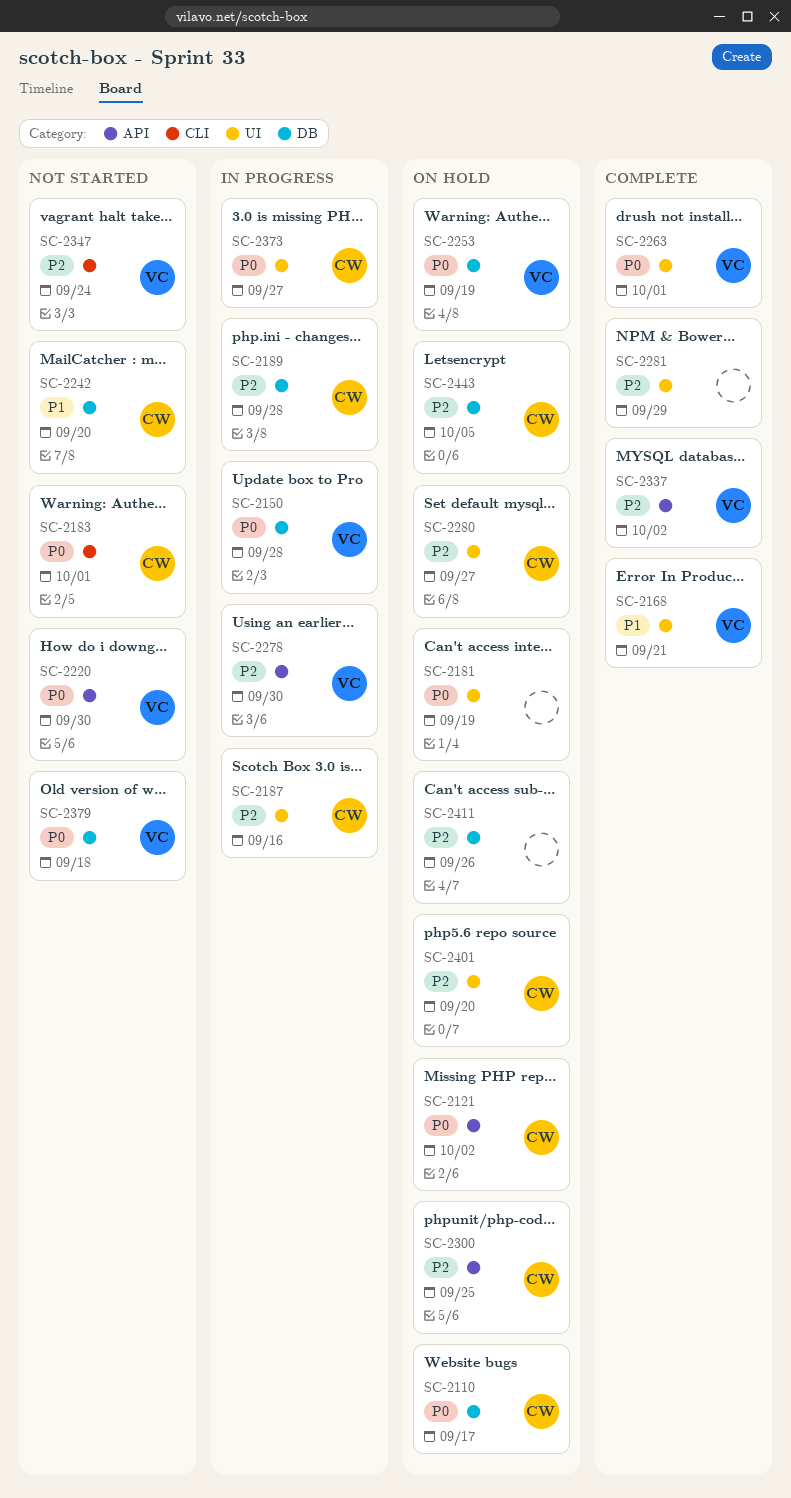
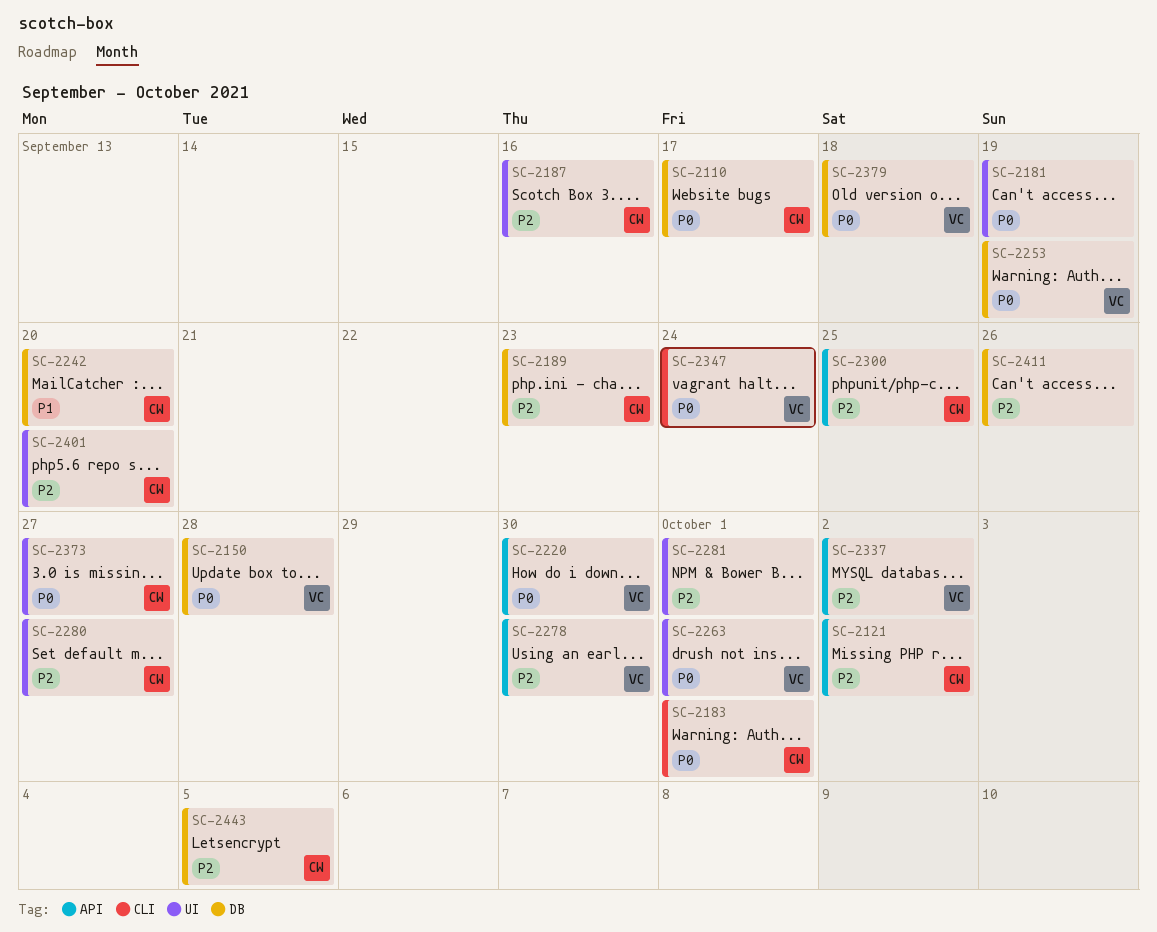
SC-2121, priority: P0 -> P2
SC-2168: present -> none
SC-2189, due: Sep 28 -> Sep 23
SC-2281, due: Sep 29 -> Oct 1
SC-2347, priority: P2 -> P0

